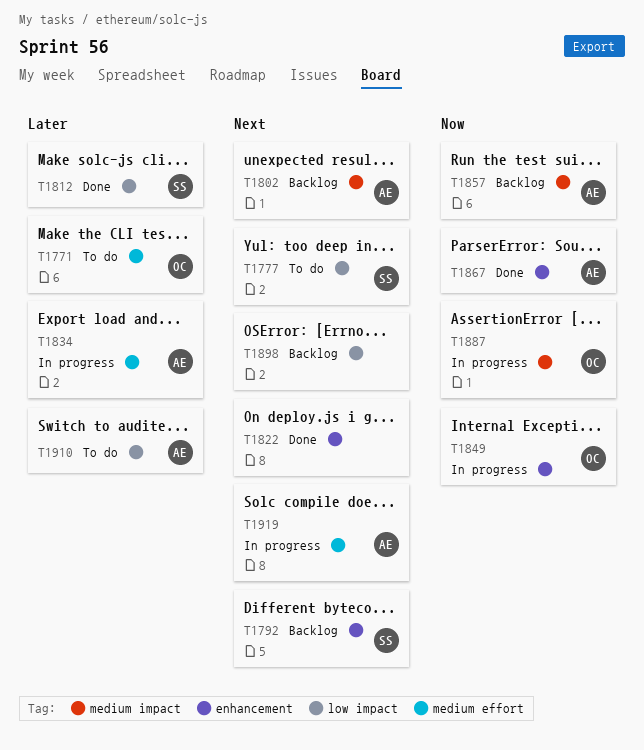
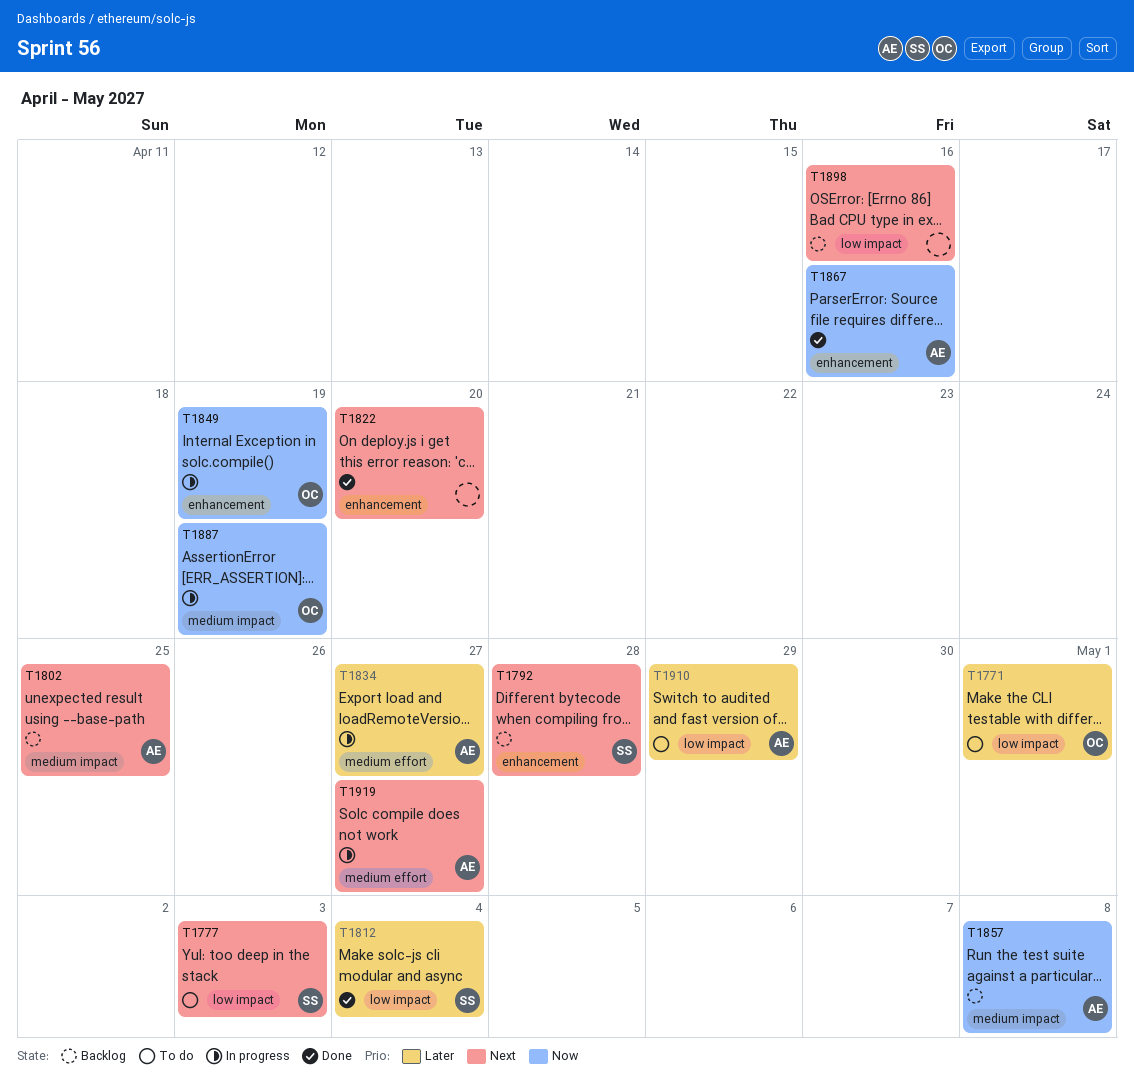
T1771, label: medium effort -> low impact

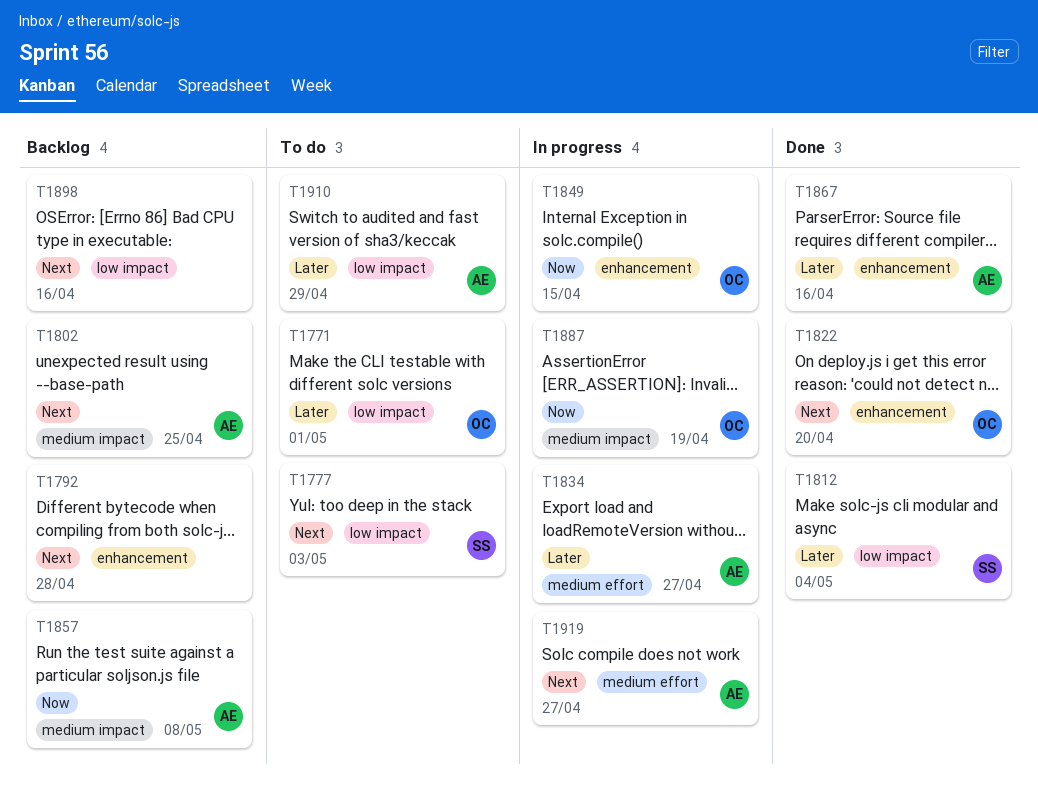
T1792, owner: SS -> none
T1822, owner: none -> OC
T1849, due: Apr 19 -> Apr 15
T1867, priority: Now -> Later

